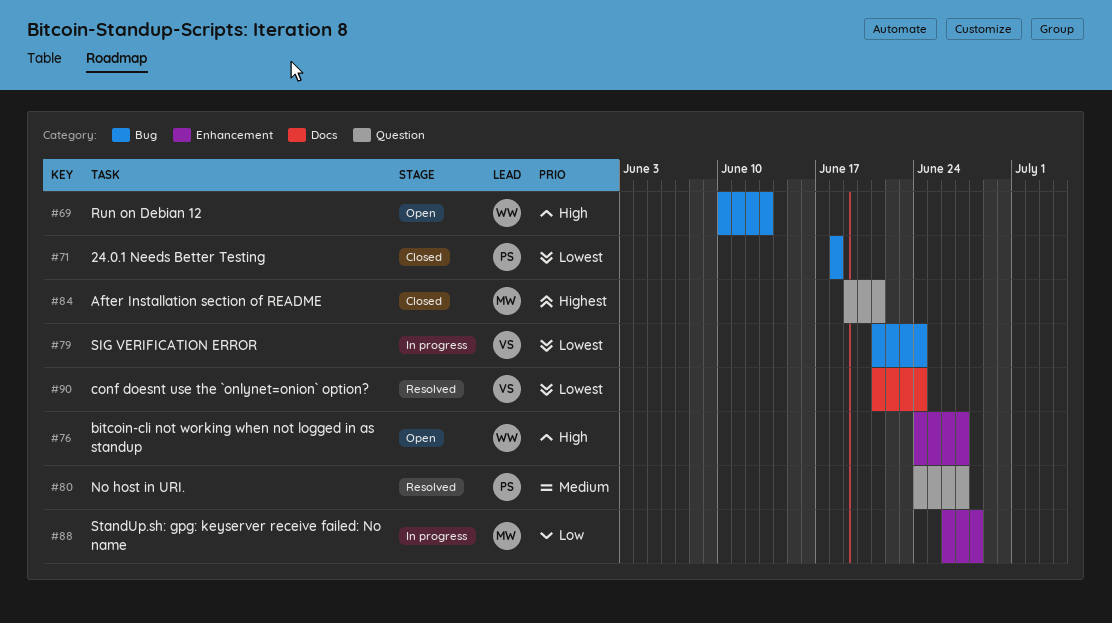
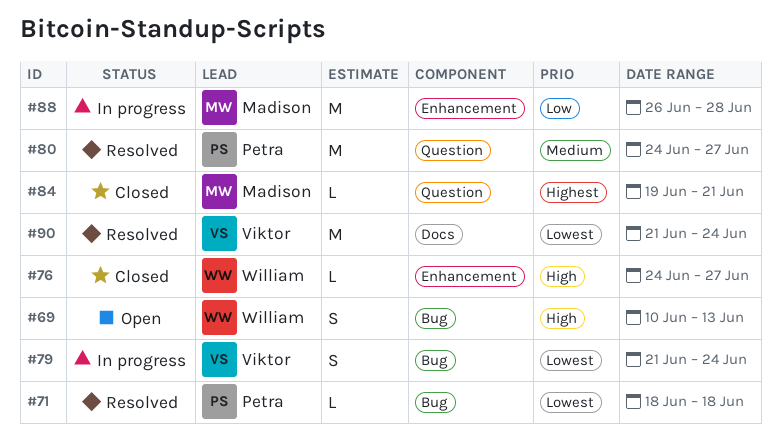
#71, status: Closed -> Resolved
#76, status: Open -> Closed

